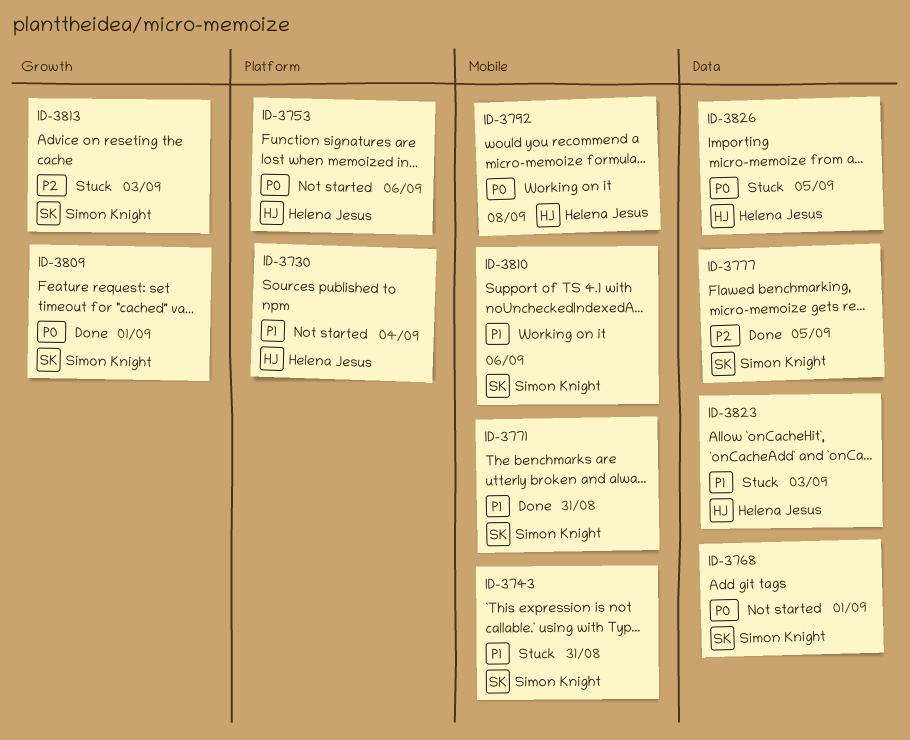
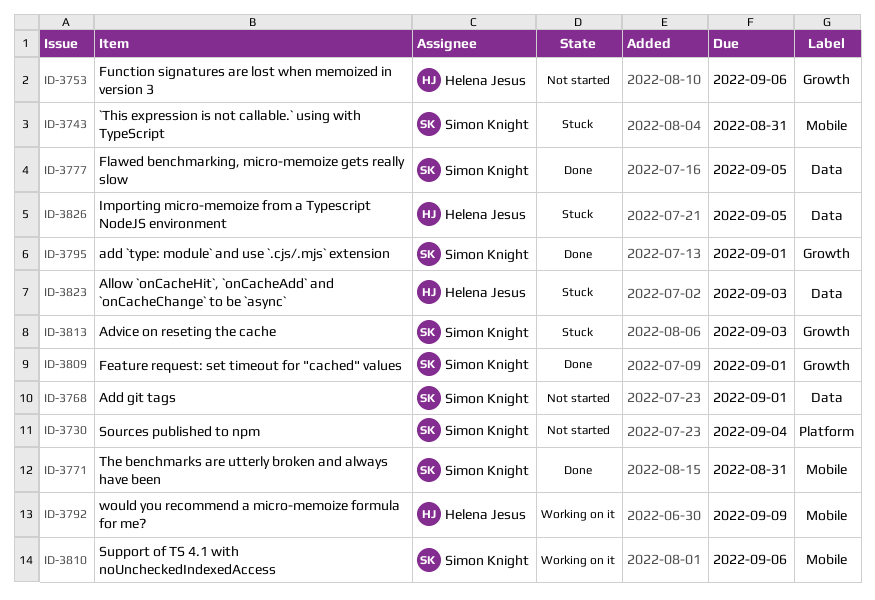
ID-3730, owner: Helena Jesus -> Simon Knight
ID-3753, label: Platform -> Growth
ID-3792, due: Sep 8 -> Sep 9
ID-3795: none -> present

